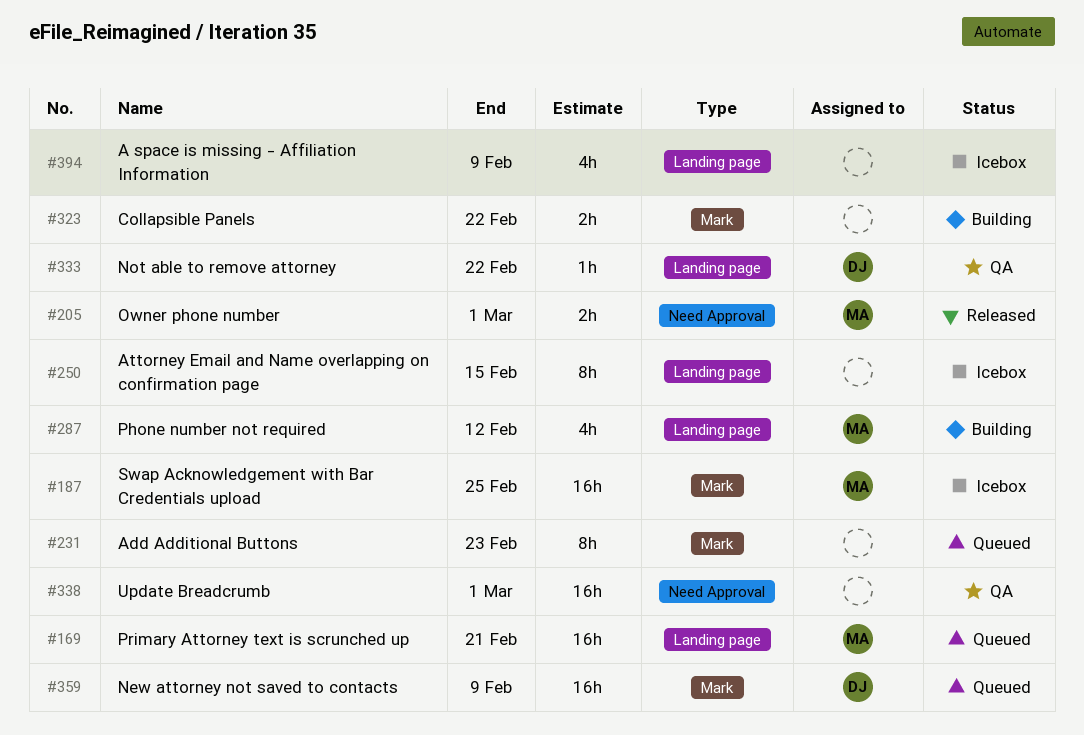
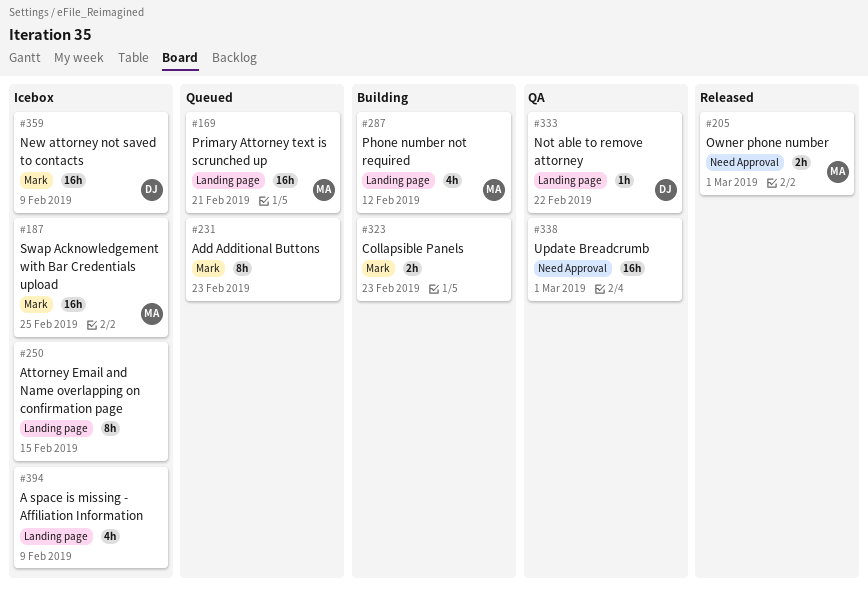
#323, due: Feb 22 -> Feb 23
#359, status: Queued -> Icebox

